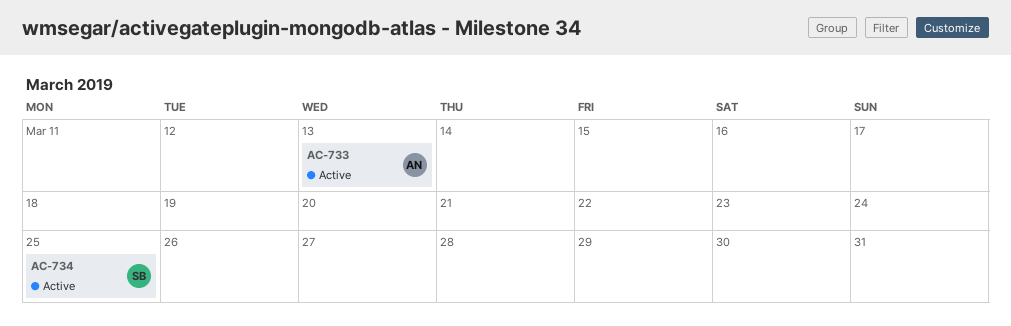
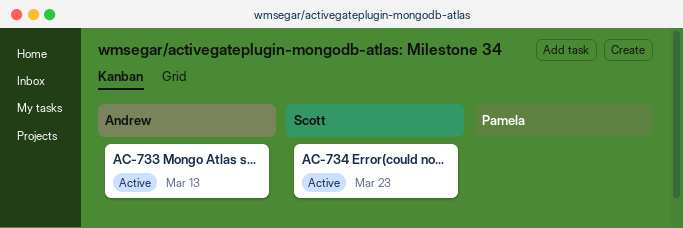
AC-734, due: Mar 25 -> Mar 23

